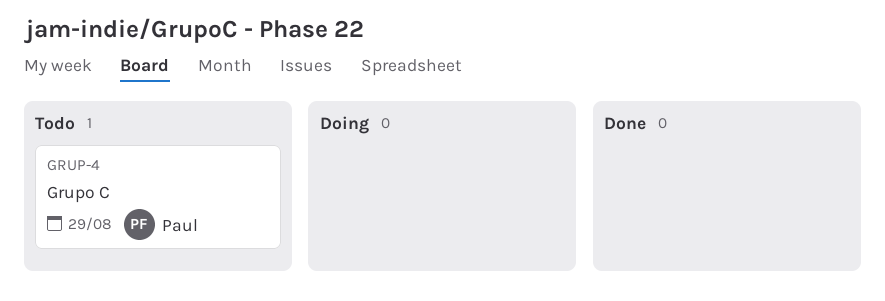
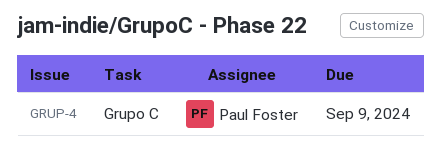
GRUP-4, due: Aug 29 -> Sep 9

